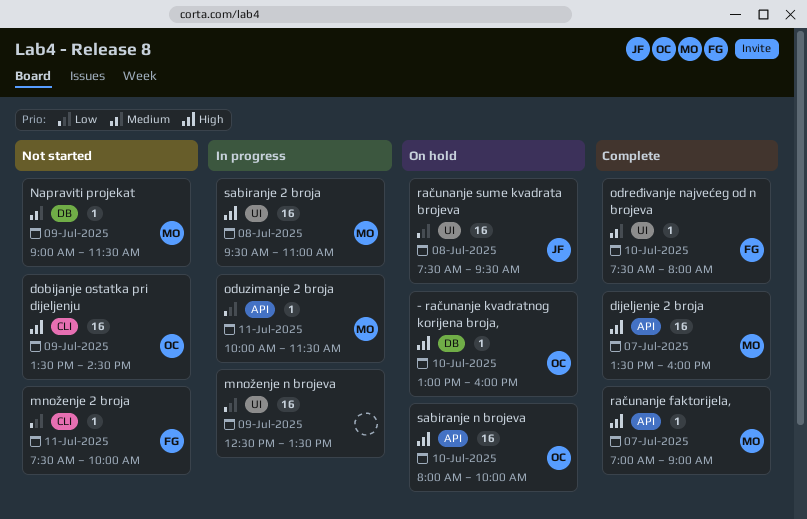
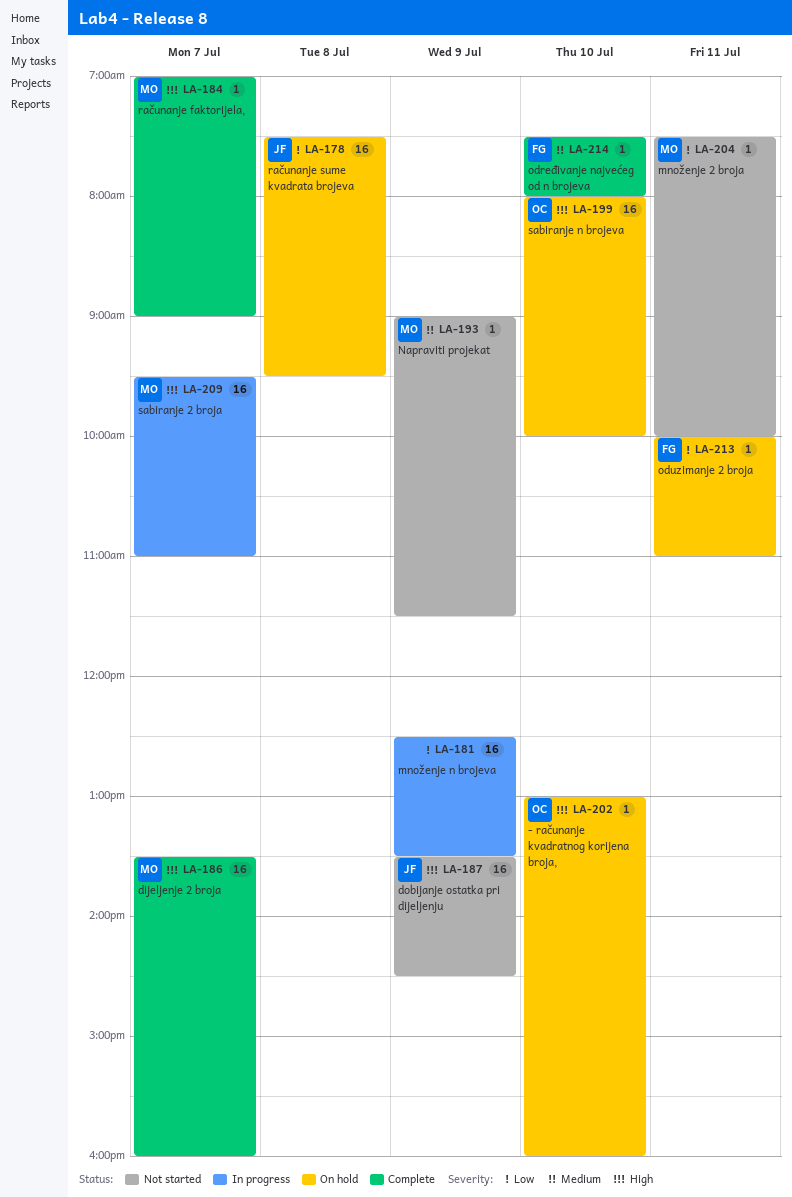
dobijanje ostatka pri dijeljenju, owner: OC -> JF
množenje 2 broja, owner: FG -> MO
oduzimanje 2 broja, status: In progress -> On hold
oduzimanje 2 broja, owner: MO -> FG
oduzimanje 2 broja, ends: 11:30 -> 11:00
sabiranje 2 broja, day: Jul 8 -> Jul 7

